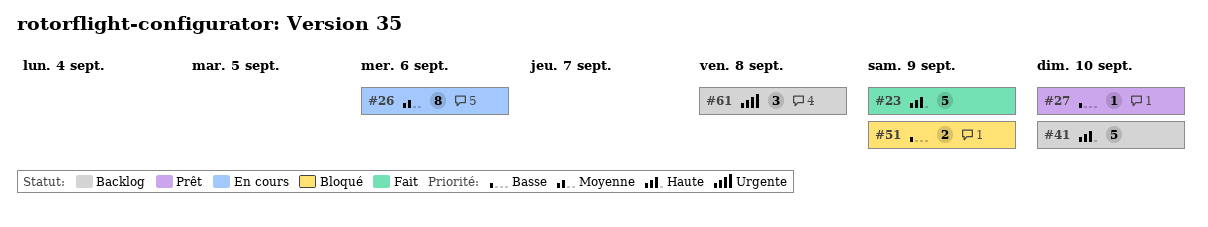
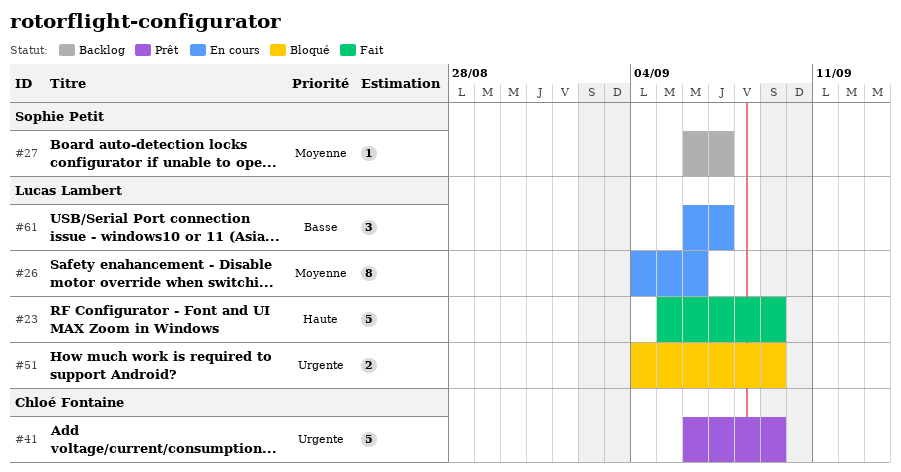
#27, status: Prêt -> Backlog
#27, priority: Basse -> Moyenne
#27, due: Sep 10 -> Sep 7
#41, status: Backlog -> Prêt
#41, priority: Haute -> Urgente
#41, due: Sep 10 -> Sep 9
#51, priority: Basse -> Urgente
#61, status: Backlog -> En cours
#61, priority: Urgente -> Basse
#61, due: Sep 8 -> Sep 7

